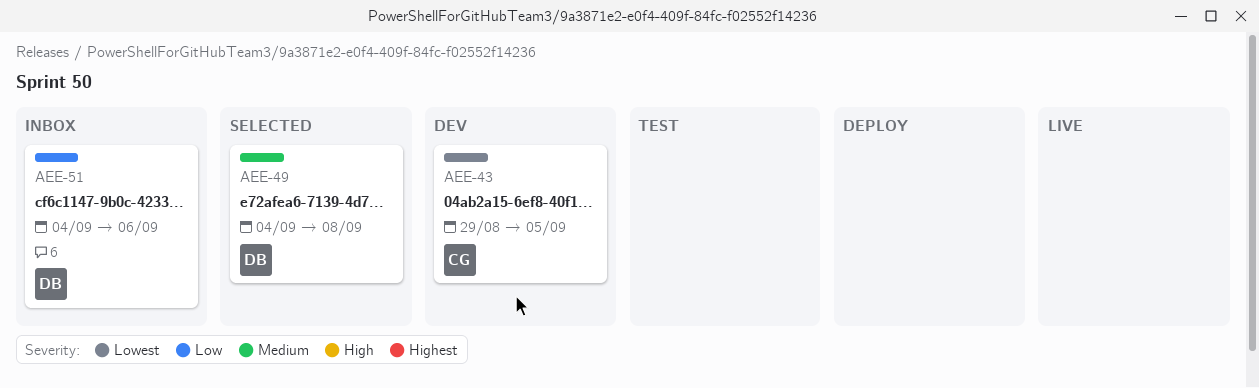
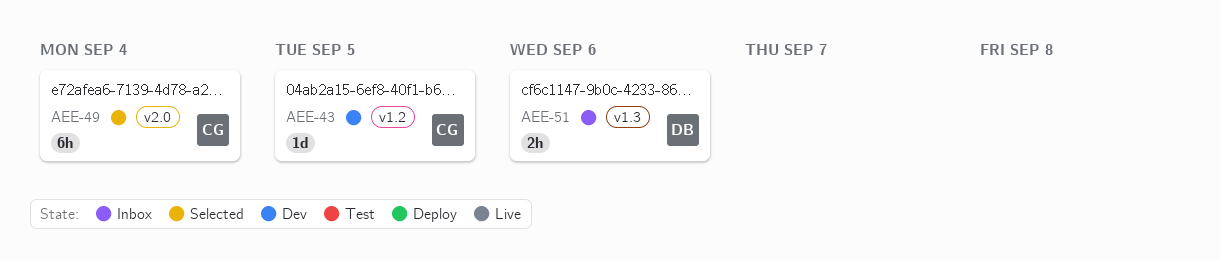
AEE-49, owner: DB -> CG
AEE-49, due: Sep 8 -> Sep 4

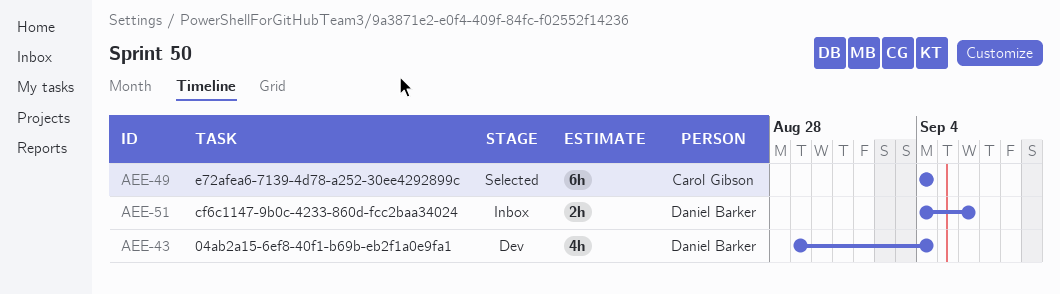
AEE-43, owner: Carol Gibson -> Daniel Barker
AEE-43, estimate: 1d -> 4h
AEE-43, due: Sep 5 -> Sep 4

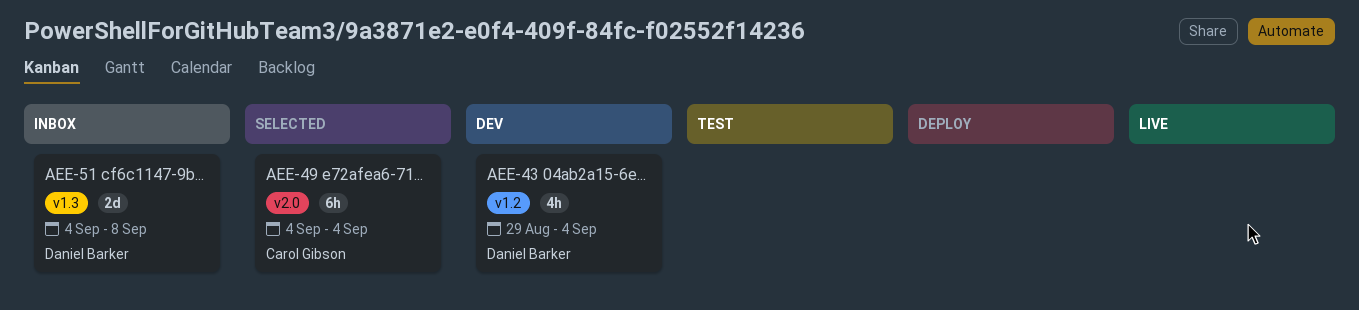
AEE-51, estimate: 2h -> 2d
AEE-51, due: Sep 6 -> Sep 8

